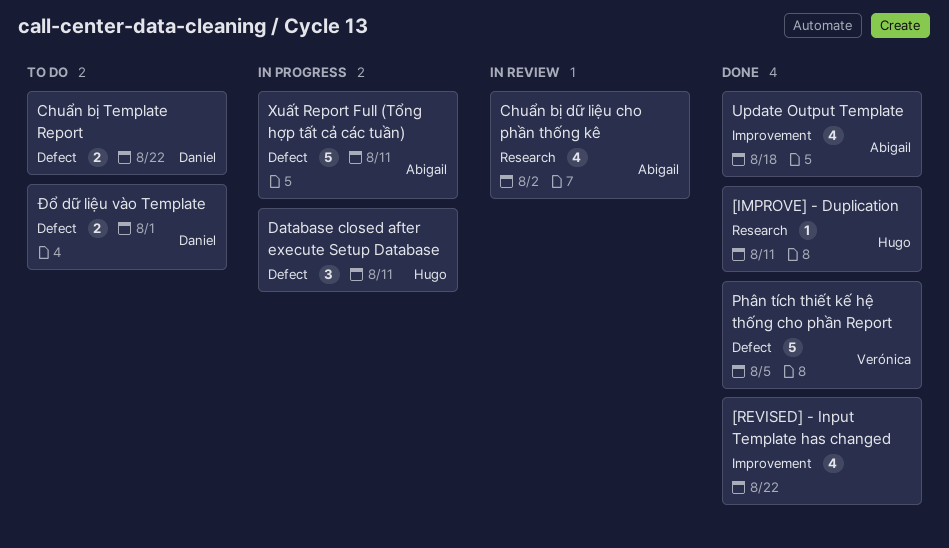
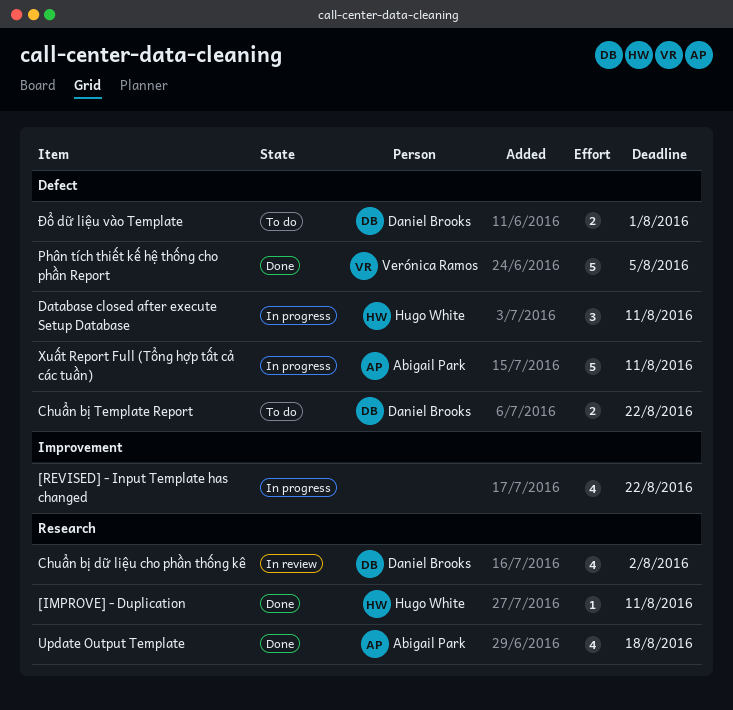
[REVISED] - Input Template has changed, status: Done -> In progress
Chuẩn bị dữ liệu cho phần thống kê, owner: Abigail Park -> Daniel Brooks
Update Output Template, label: Improvement -> Research

